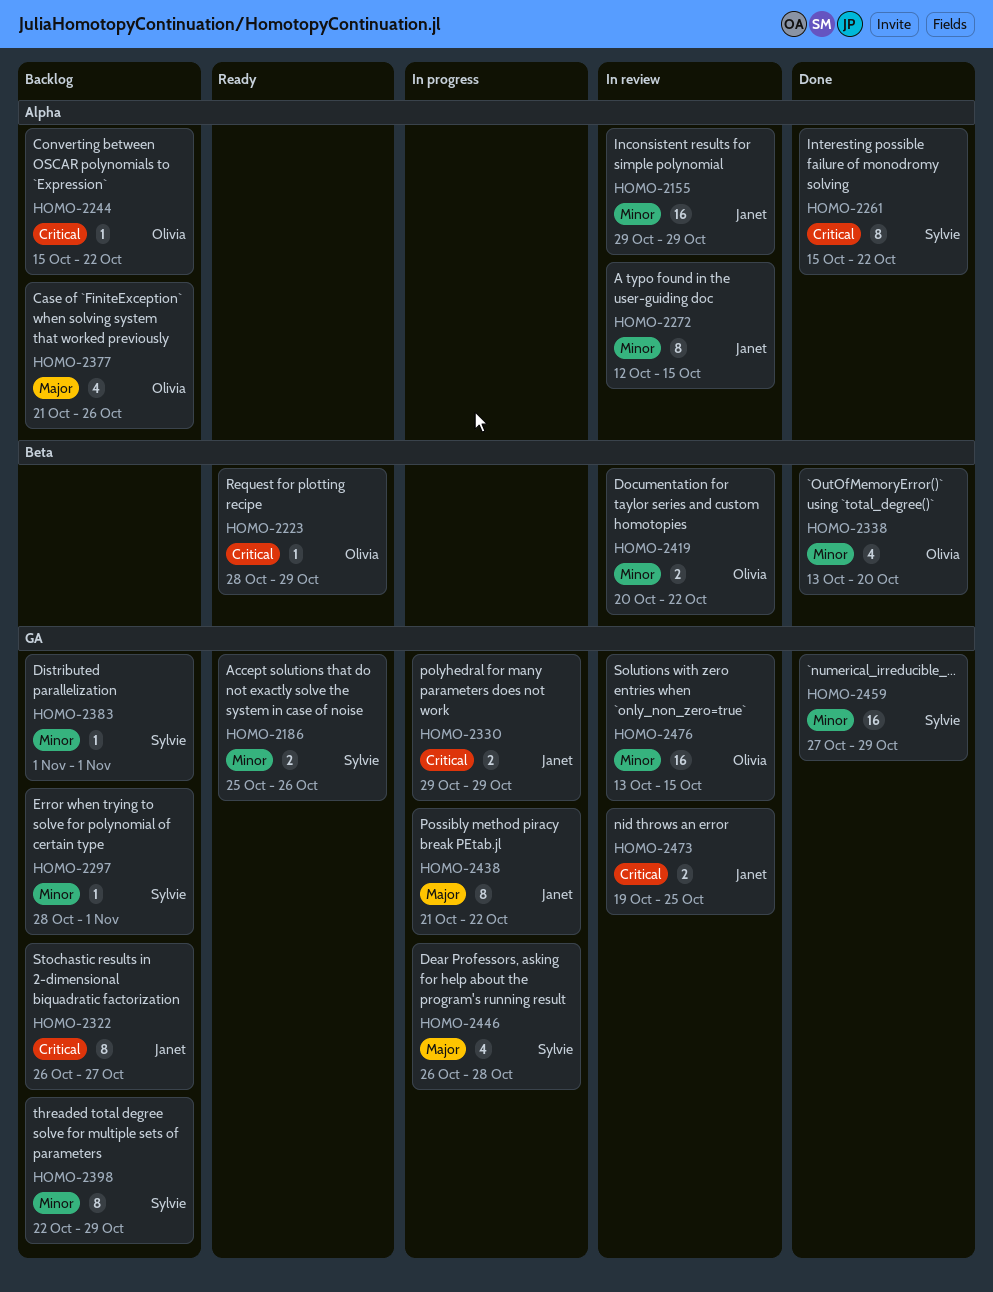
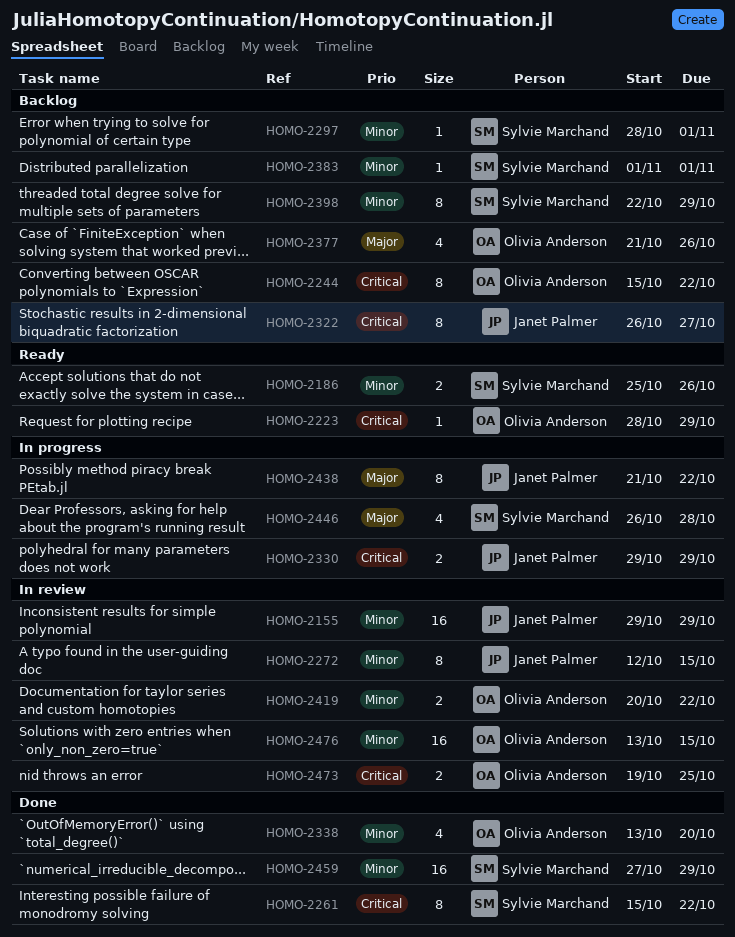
HOMO-2244, estimate: 1 -> 8
HOMO-2473, owner: Janet Palmer -> Olivia Anderson

